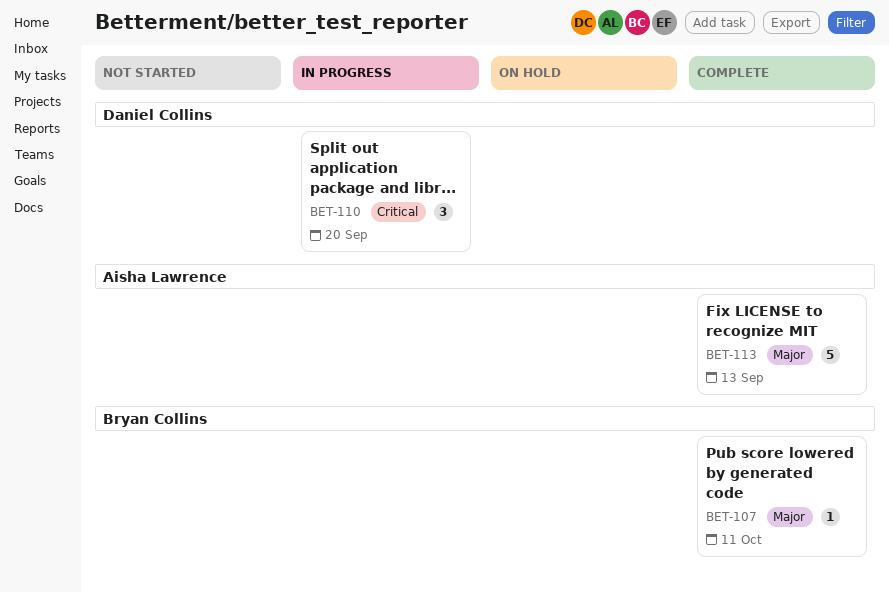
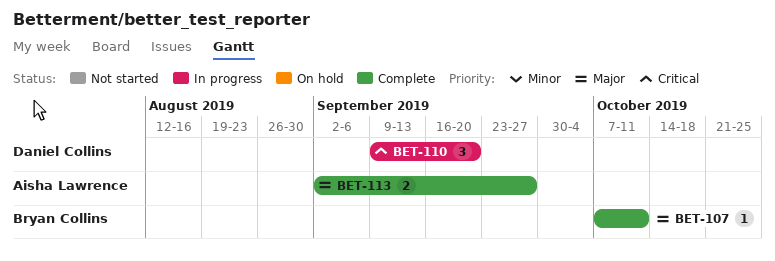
BET-113, estimate: 5 -> 2
BET-113, due: Sep 13 -> Sep 27

